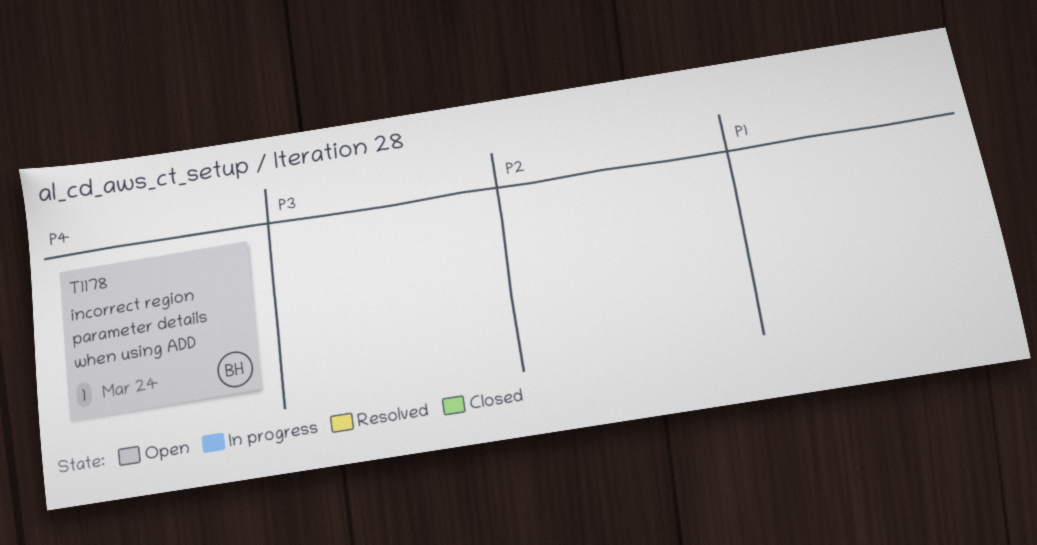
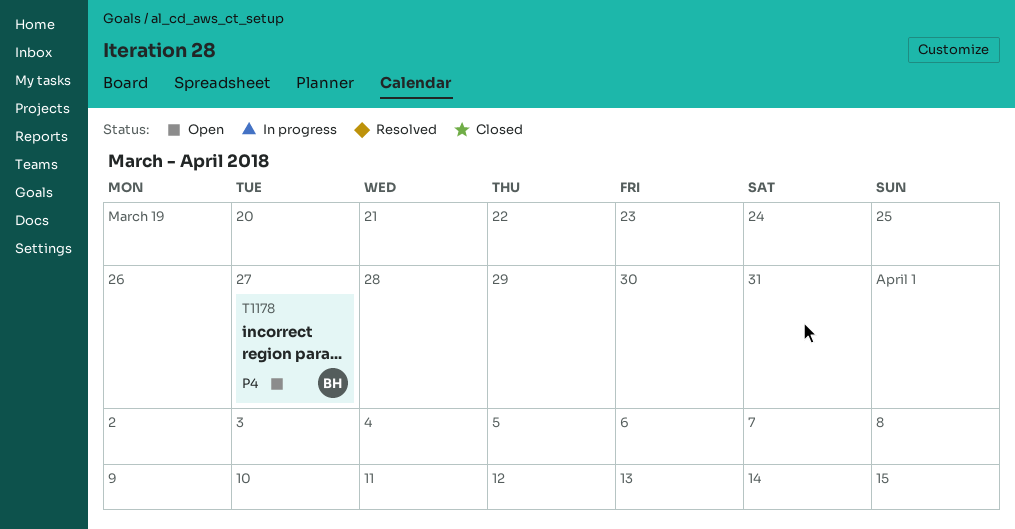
T1178, due: Mar 24 -> Mar 27

